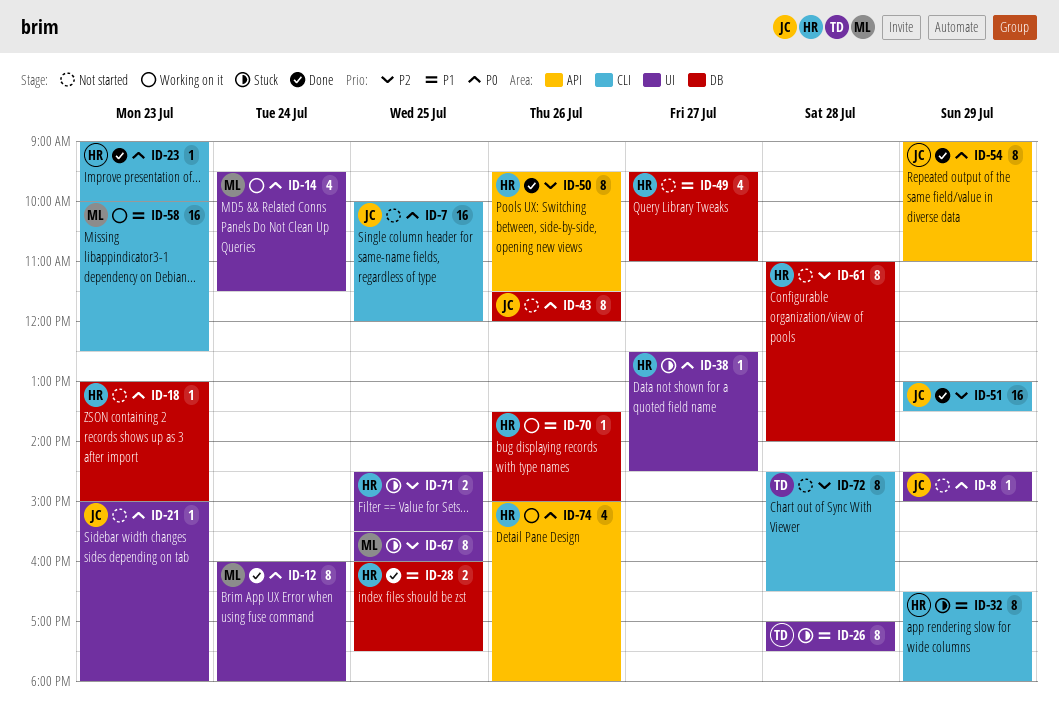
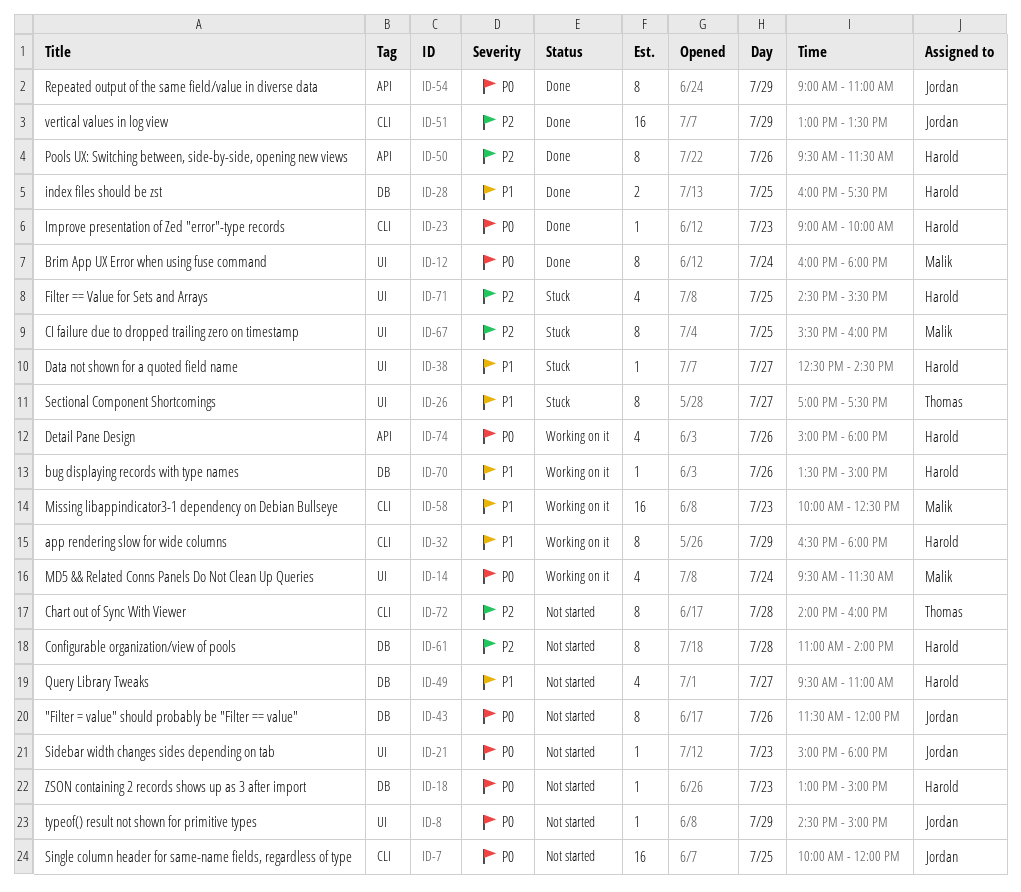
ID-26, day: Jul 28 -> Jul 27
ID-32, status: Stuck -> Working on it
ID-38, priority: P0 -> P1
ID-71, estimate: 2 -> 4
ID-72, begins: 14:30 -> 14:00
ID-72, ends: 16:30 -> 16:00

